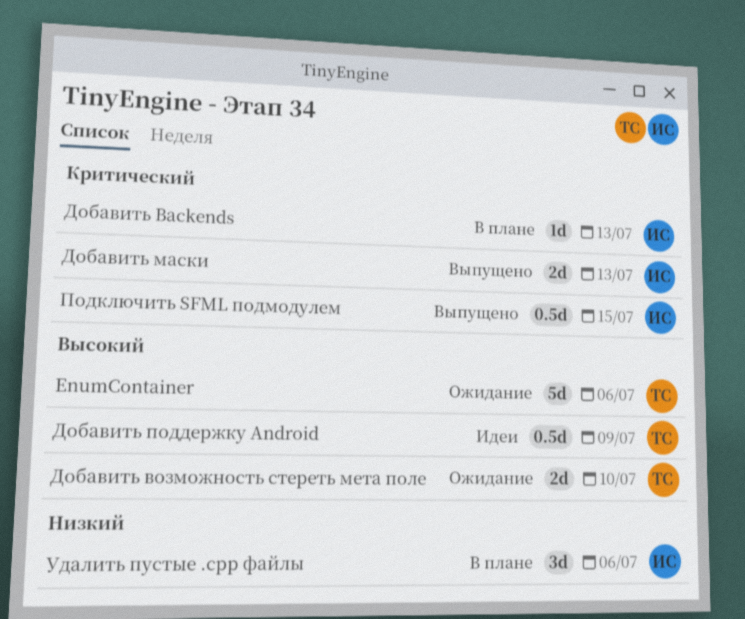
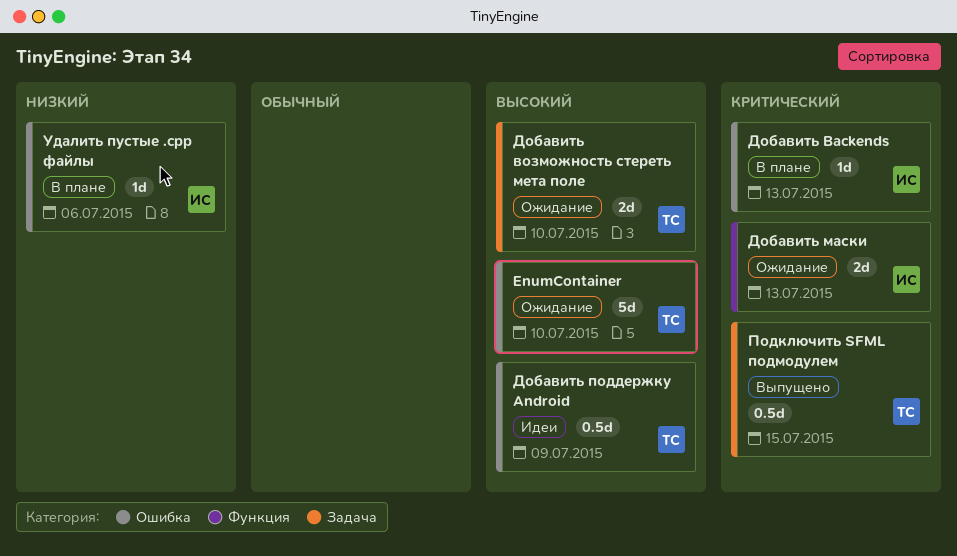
EnumContainer, due: Jul 6 -> Jul 10
Добавить маски, status: Выпущено -> Ожидание
Подключить SFML подмодулем, owner: ИС -> ТС
Удалить пустые .cpp файлы, estimate: 3d -> 1d

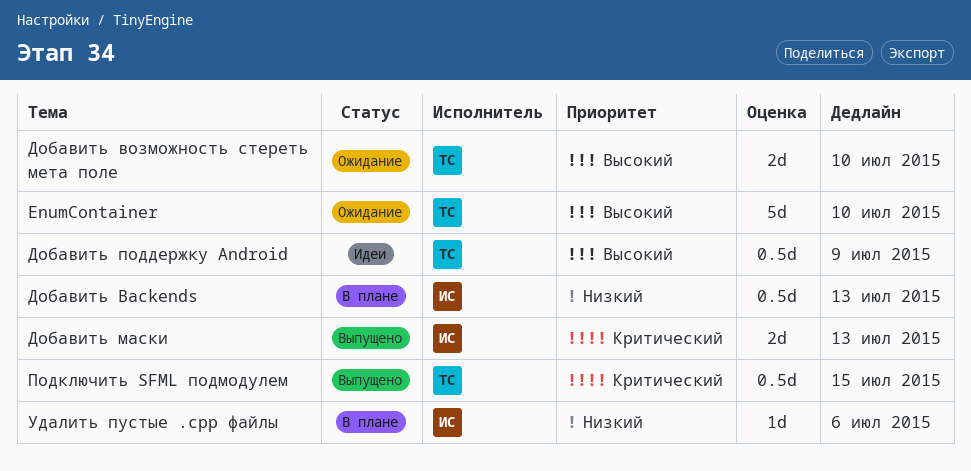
Добавить Backends, priority: Критический -> Низкий
Добавить Backends, estimate: 1d -> 0.5d
Добавить маски, status: Ожидание -> Выпущено

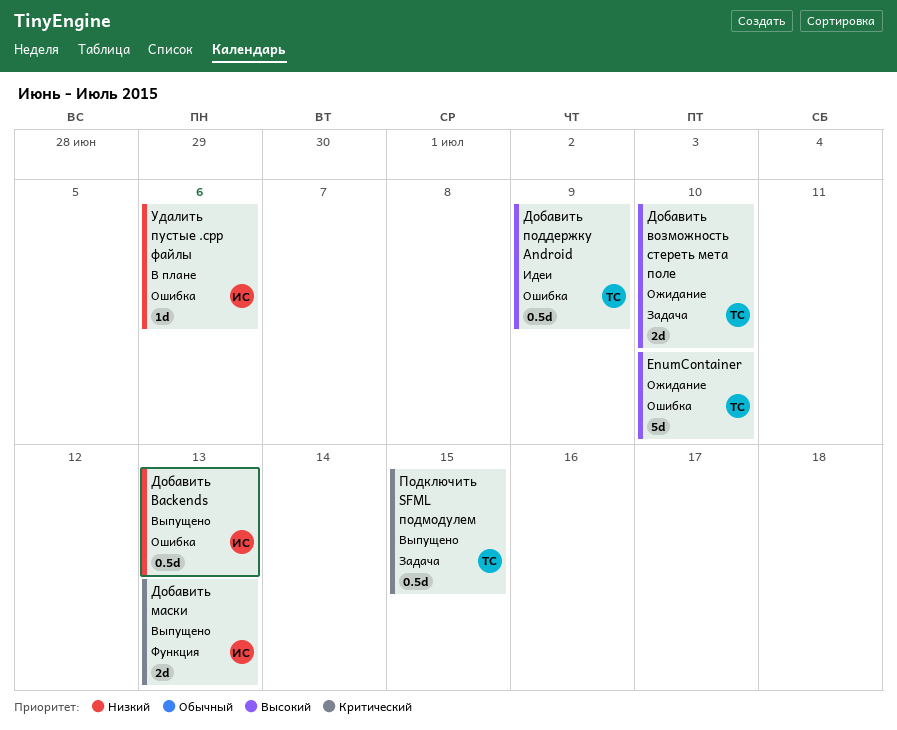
Добавить Backends, status: В плане -> Выпущено

